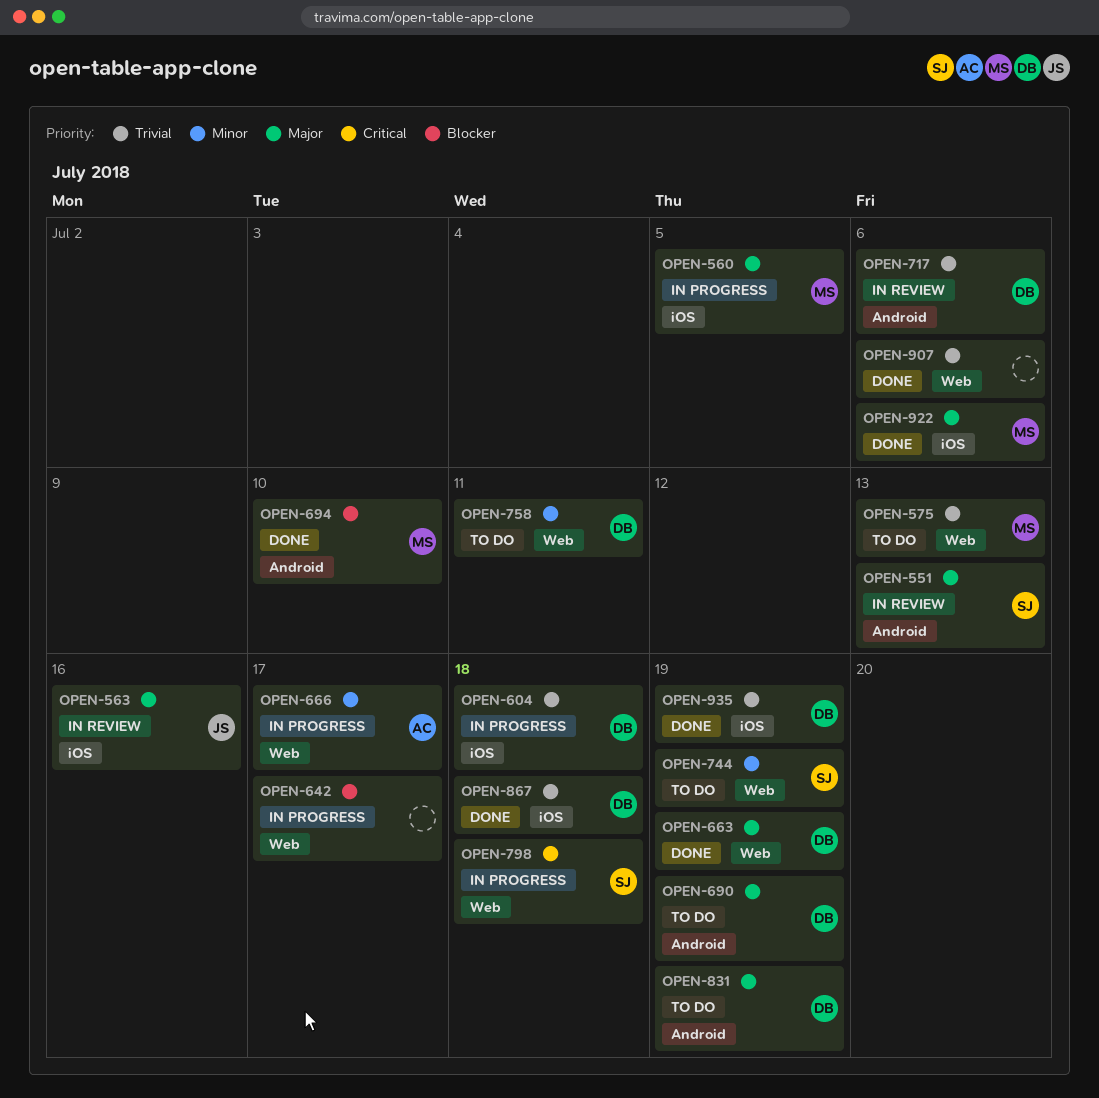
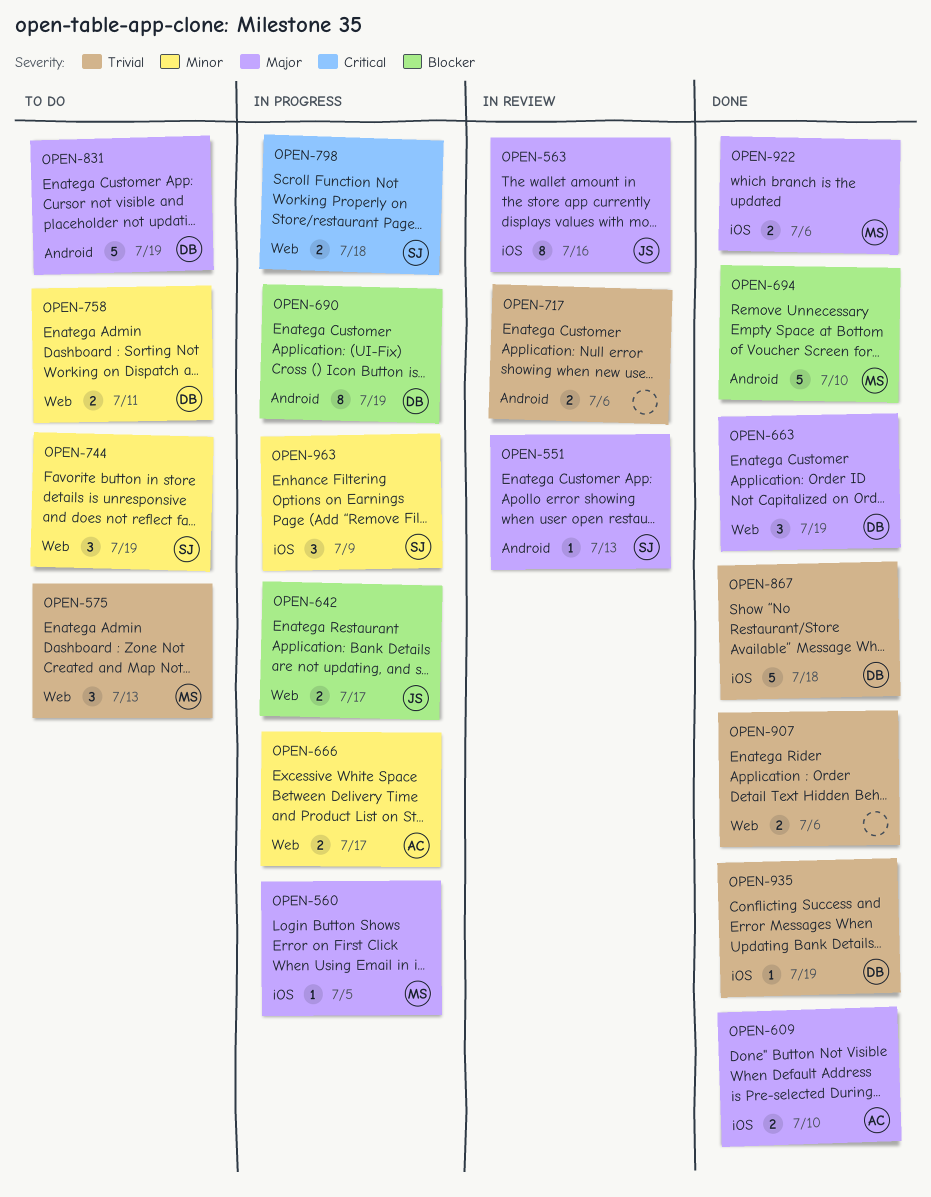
OPEN-604: present -> none
OPEN-609: none -> present
OPEN-642, owner: none -> JS
OPEN-690, status: To do -> In progress
OPEN-690, priority: Major -> Blocker
OPEN-717, owner: DB -> none
OPEN-963: none -> present

